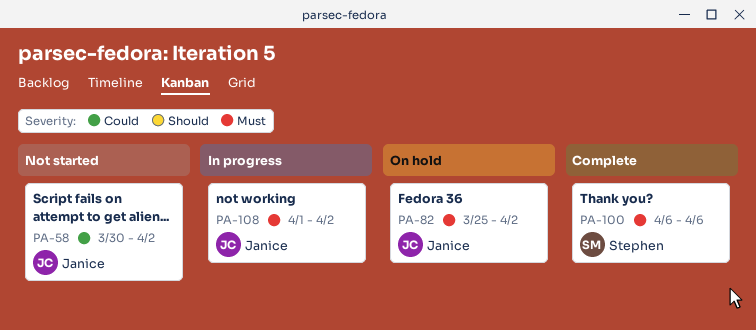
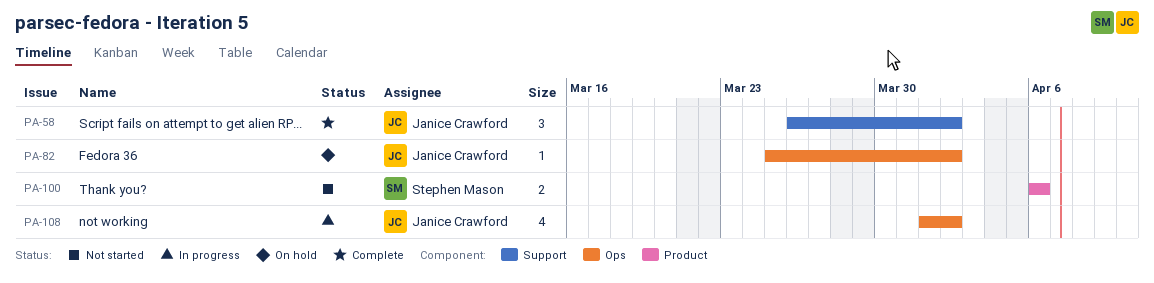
PA-58, status: Not started -> Complete
PA-58, start: Mar 30 -> Mar 26
PA-100, status: Complete -> Not started

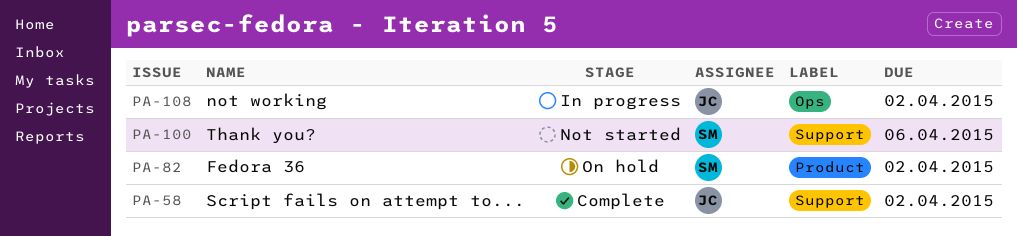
PA-82, owner: Janice Crawford -> Stephen Mason
PA-82, label: Ops -> Product
PA-100, label: Product -> Support

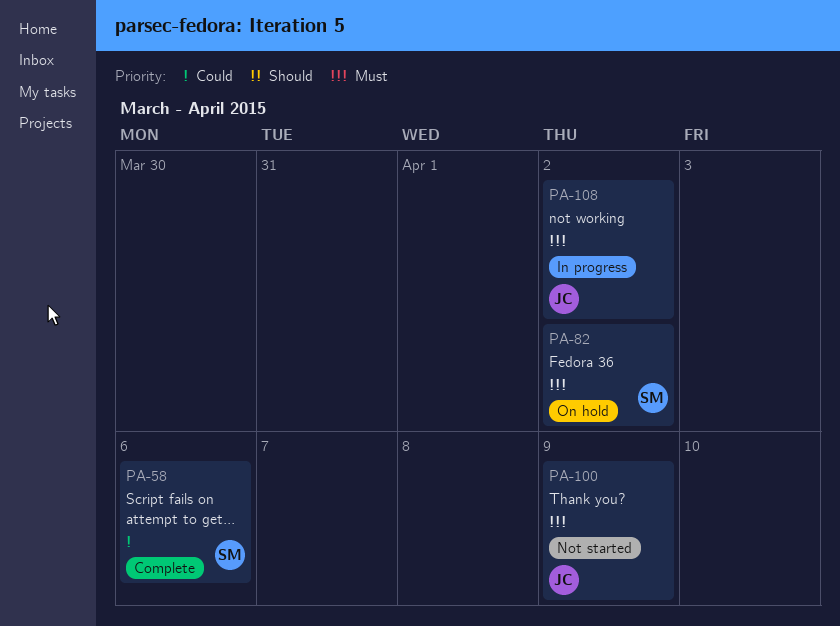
PA-58, owner: JC -> SM
PA-58, due: Apr 2 -> Apr 6
PA-100, owner: SM -> JC
PA-100, due: Apr 6 -> Apr 9

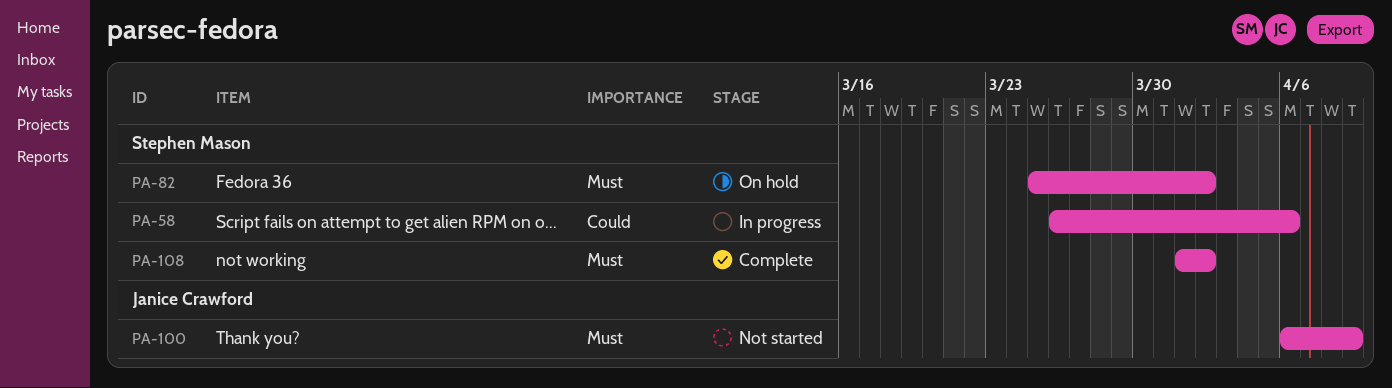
PA-58, status: Complete -> In progress
PA-108, status: In progress -> Complete
PA-108, owner: Janice Crawford -> Stephen Mason

